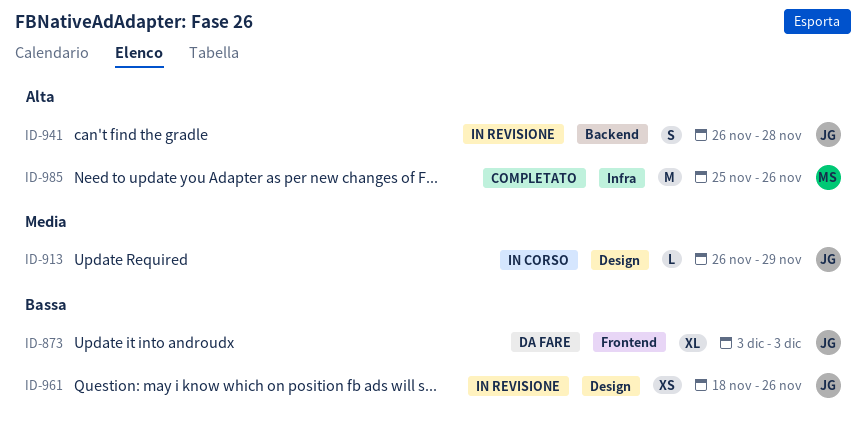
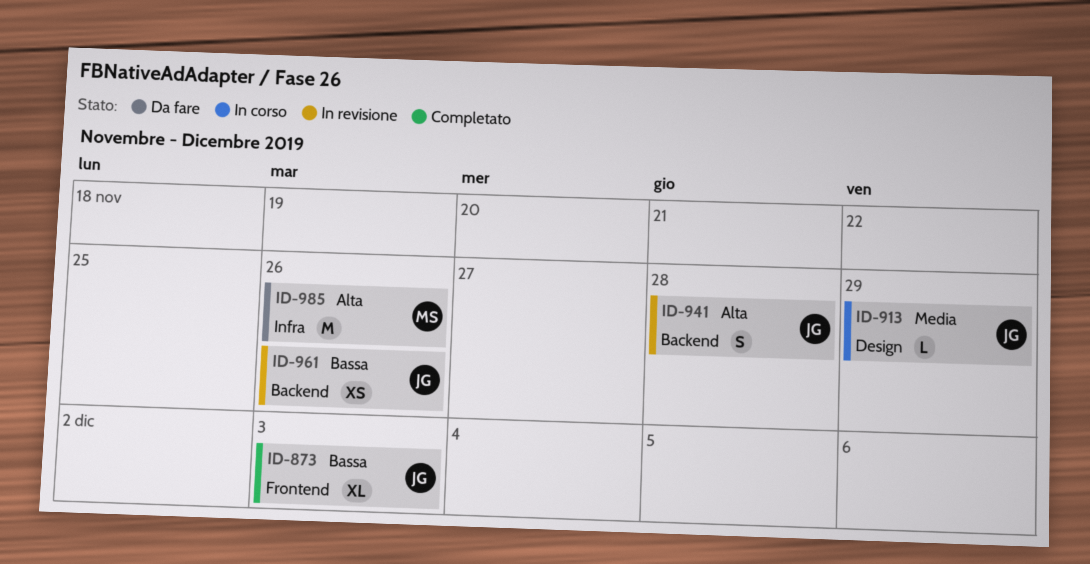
ID-873, status: Da fare -> Completato
ID-961, label: Design -> Backend
ID-985, status: Completato -> Da fare

